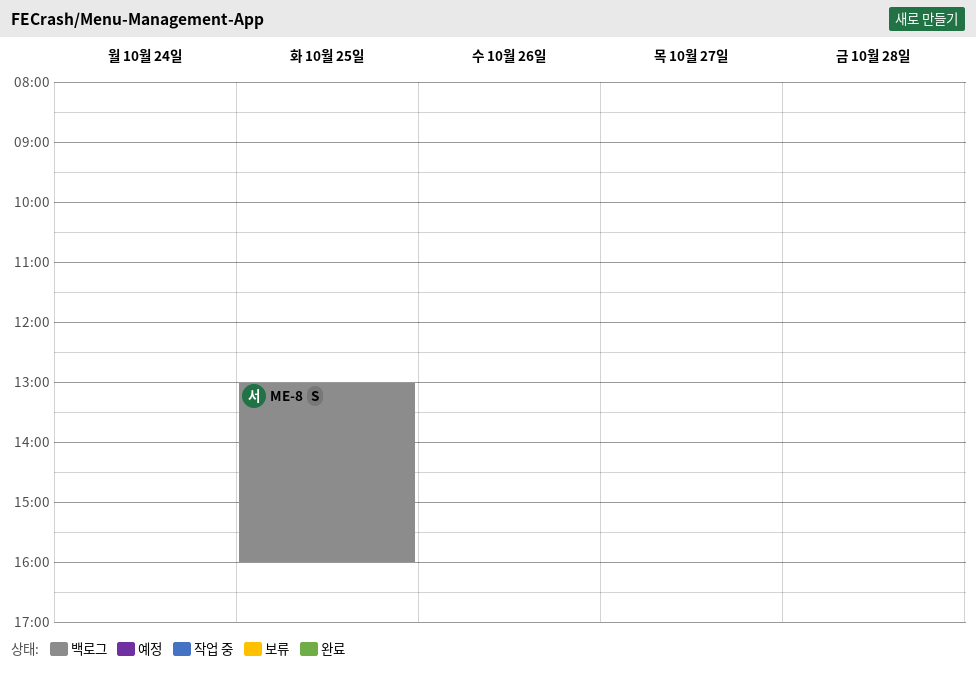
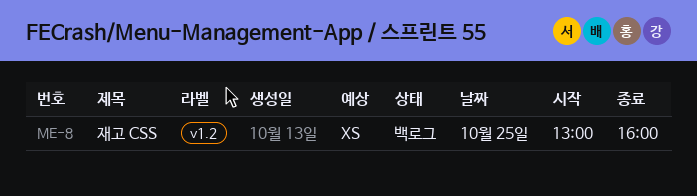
ME-8, estimate: S -> XS

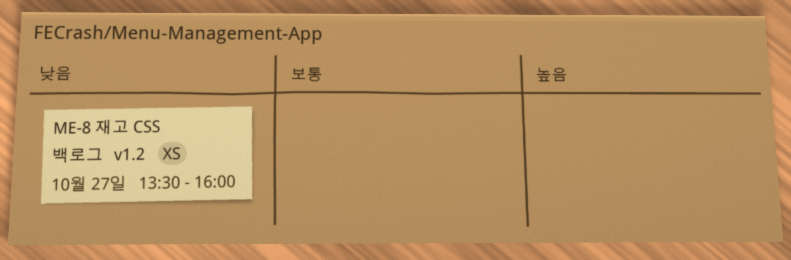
ME-8, day: Oct 25 -> Oct 27
ME-8, begins: 13:00 -> 13:30

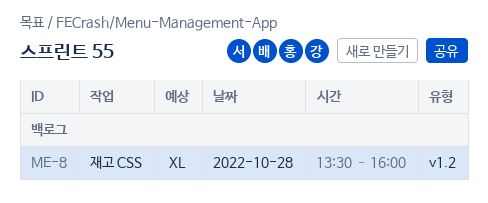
ME-8, estimate: XS -> XL
ME-8, day: Oct 27 -> Oct 28

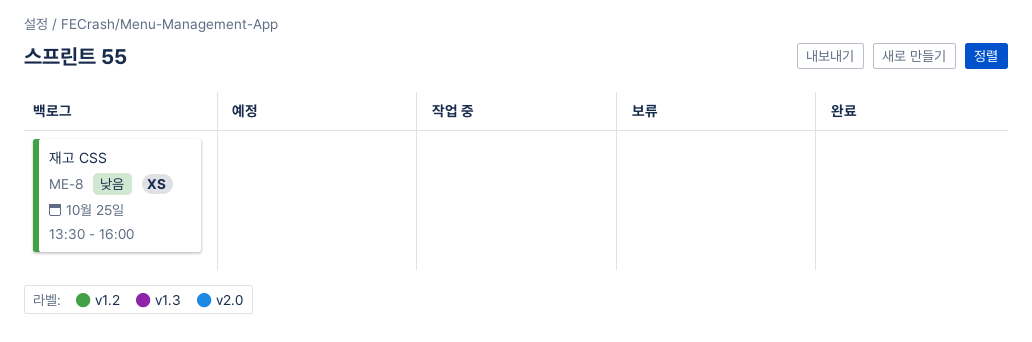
ME-8, estimate: XL -> XS
ME-8, day: Oct 28 -> Oct 25

